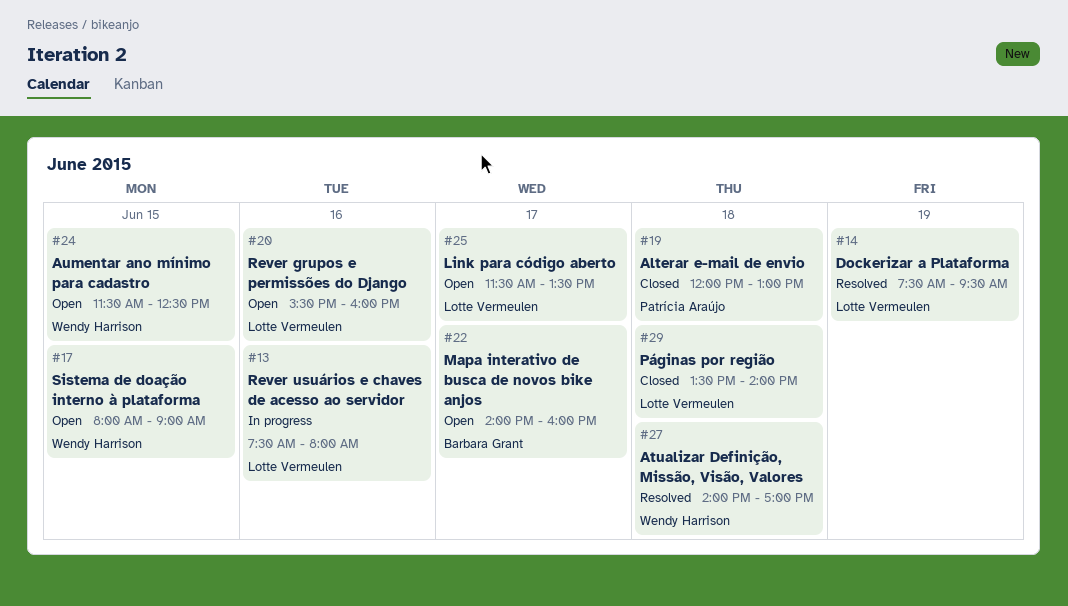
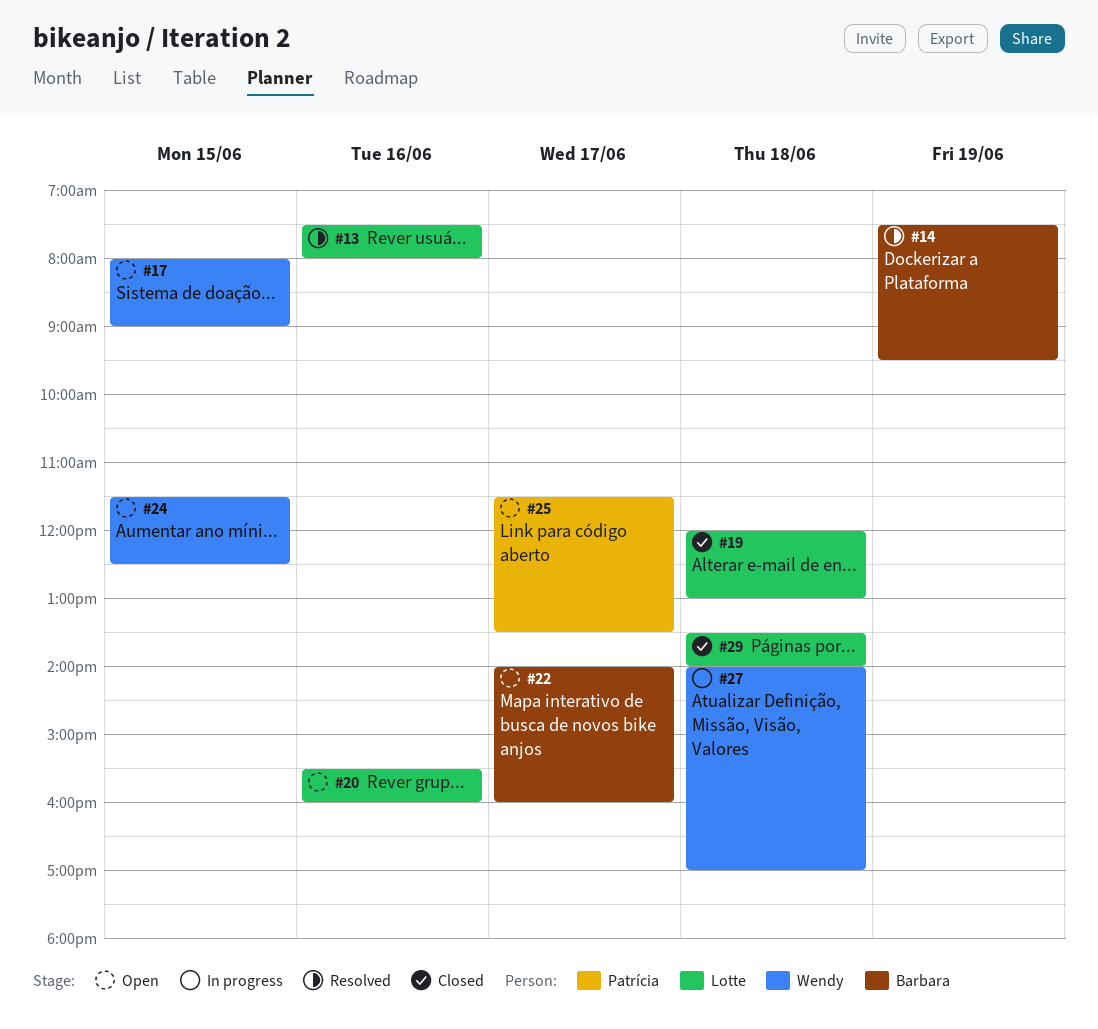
#13, status: In progress -> Resolved
#14, owner: Lotte Vermeulen -> Barbara Grant
#19, owner: Patrícia Araújo -> Lotte Vermeulen
#25, owner: Lotte Vermeulen -> Patrícia Araújo
#27, status: Resolved -> In progress

